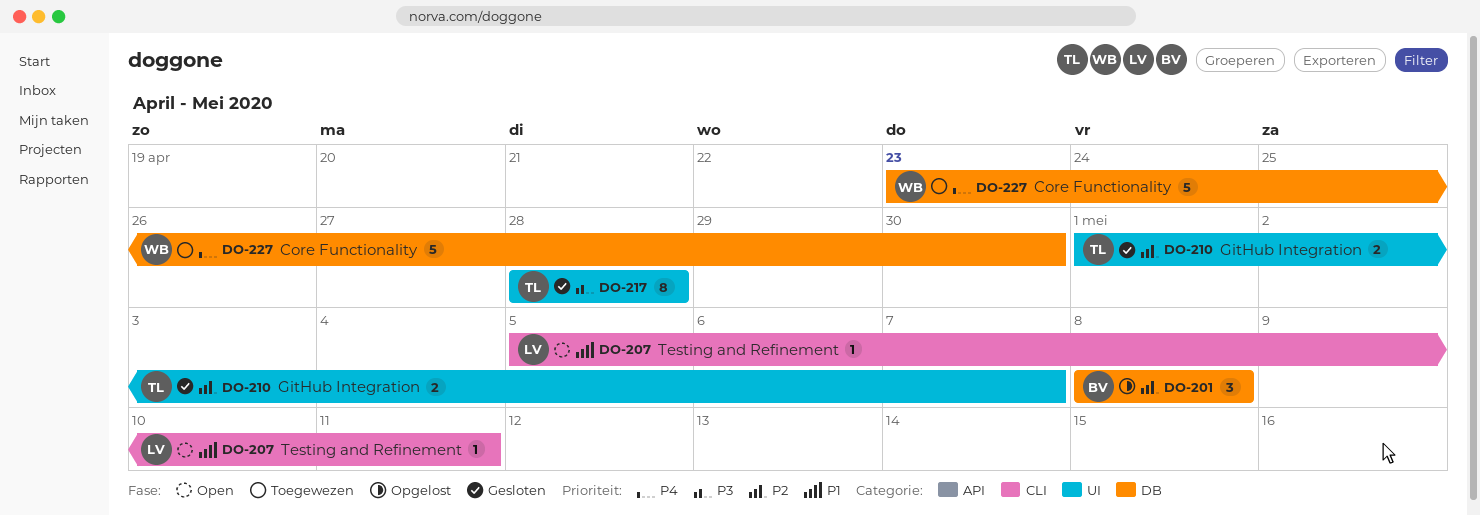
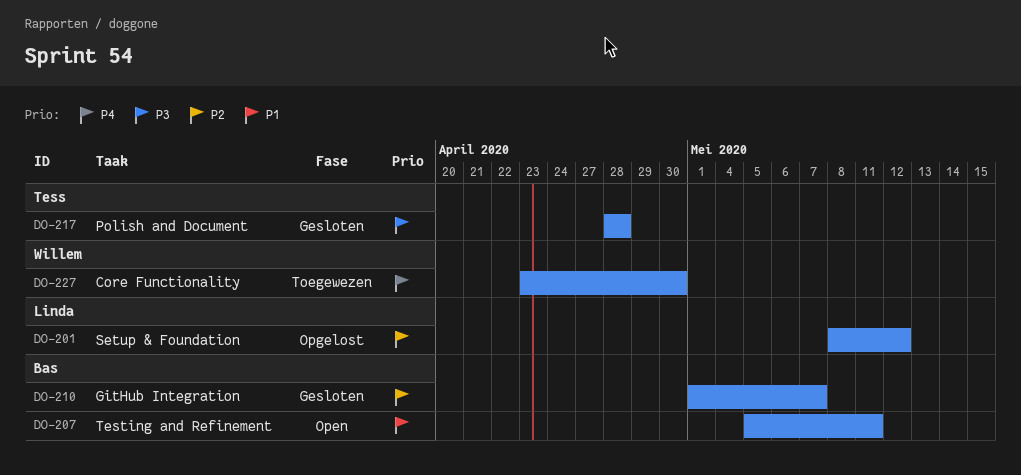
DO-201, owner: Bas -> Linda
DO-201, due: May 8 -> May 12
DO-207, owner: Linda -> Bas
DO-210, owner: Tess -> Bas

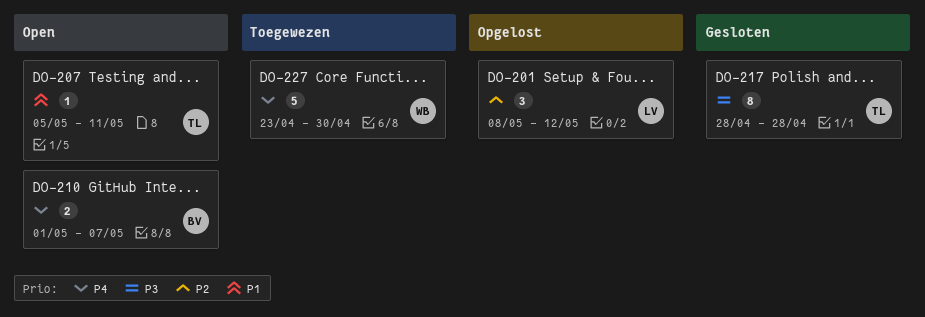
DO-207, owner: Bas -> Tess
DO-210, status: Gesloten -> Open
DO-210, priority: P2 -> P4

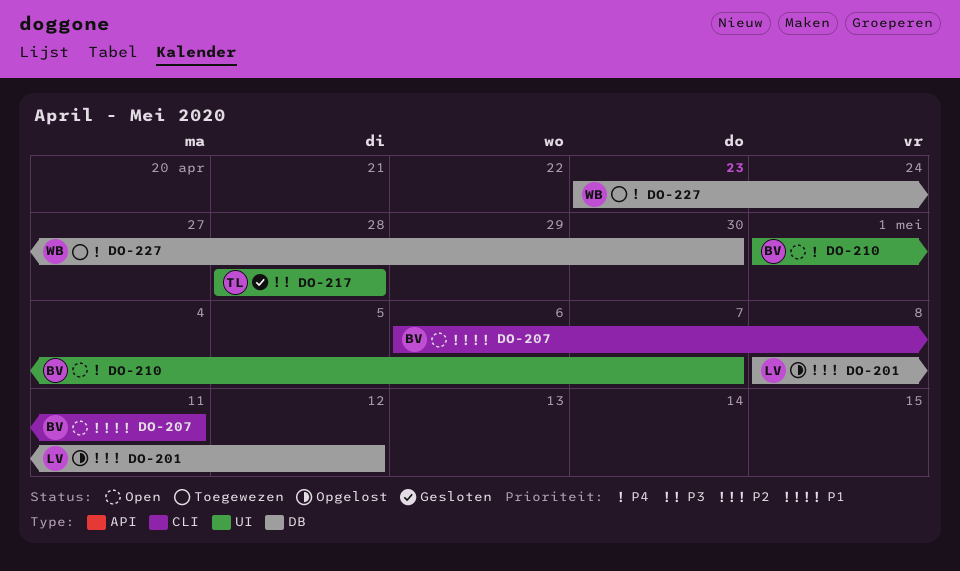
DO-207, owner: TL -> BV
DO-207, start: May 5 -> May 6

